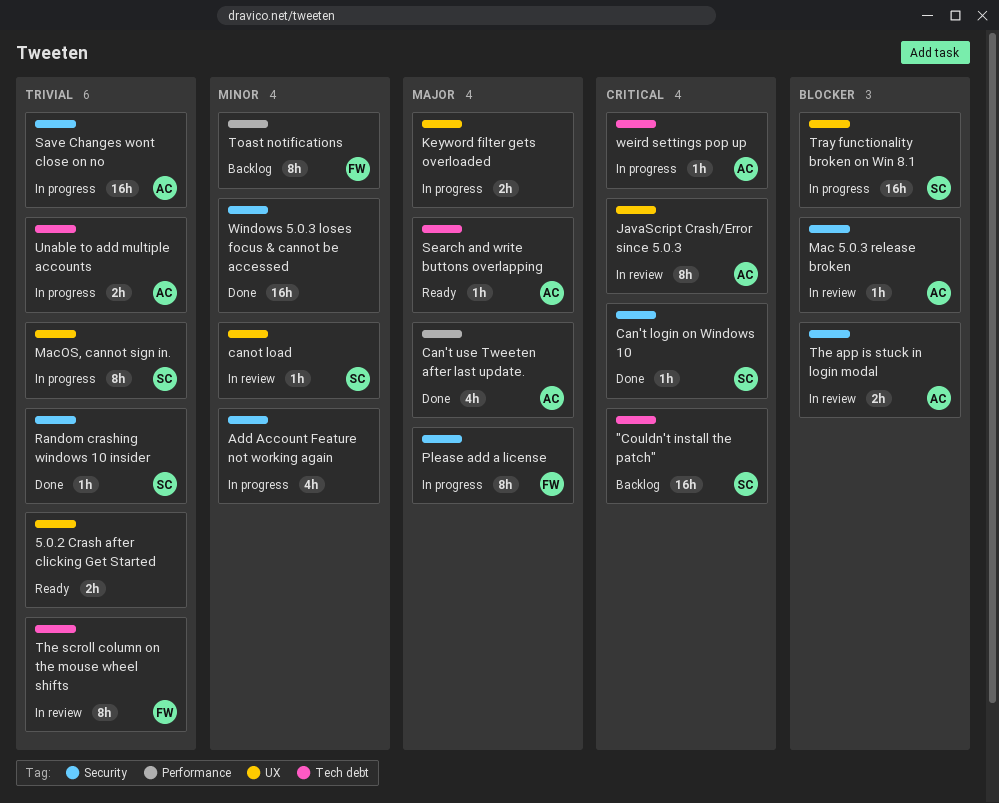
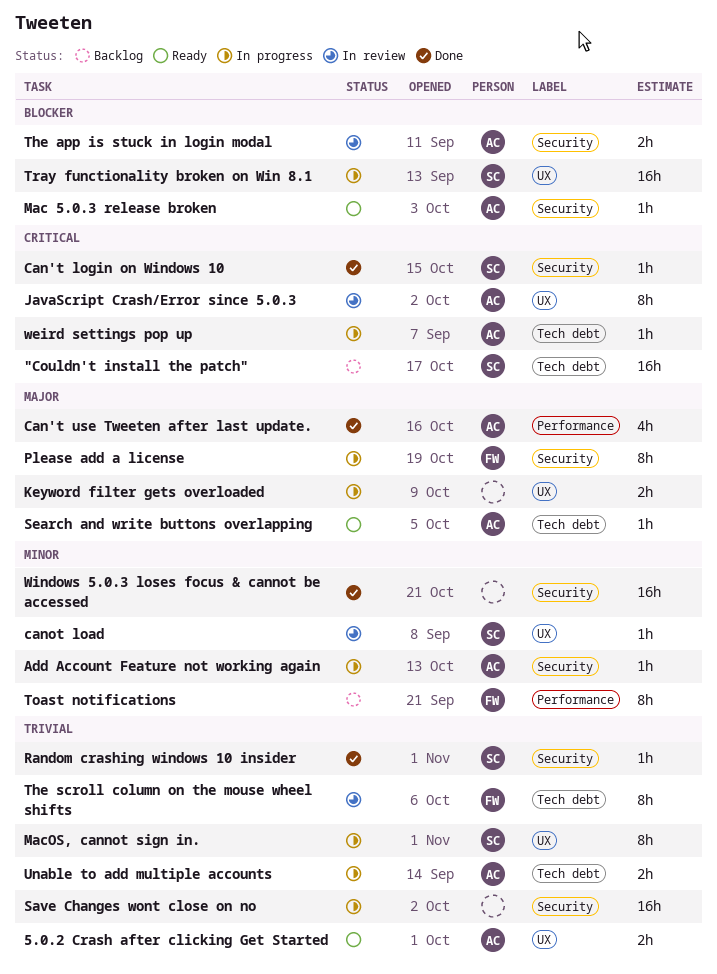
5.0.2 Crash after clicking Get Started, owner: none -> AC
Add Account Feature not working again, owner: none -> AC
Add Account Feature not working again, estimate: 4h -> 1h
Mac 5.0.3 release broken, status: In review -> Ready
Save Changes wont close on no, owner: AC -> none

